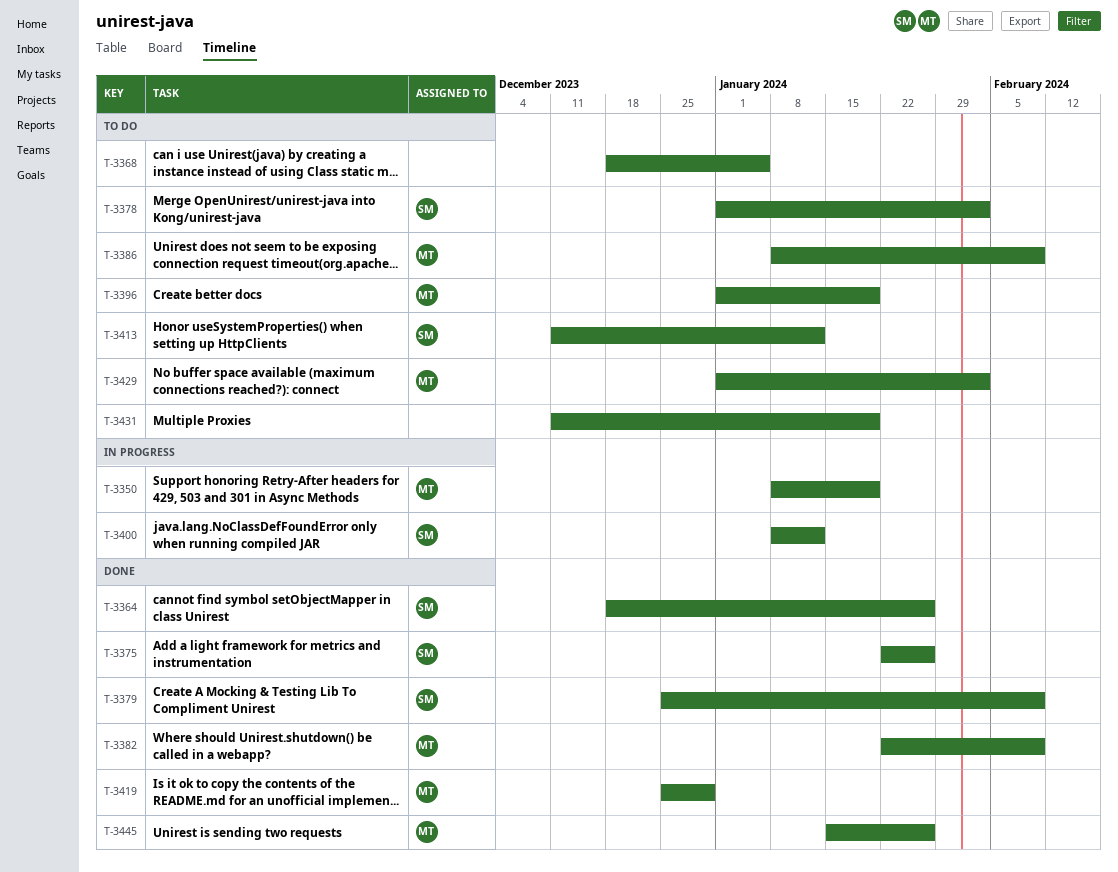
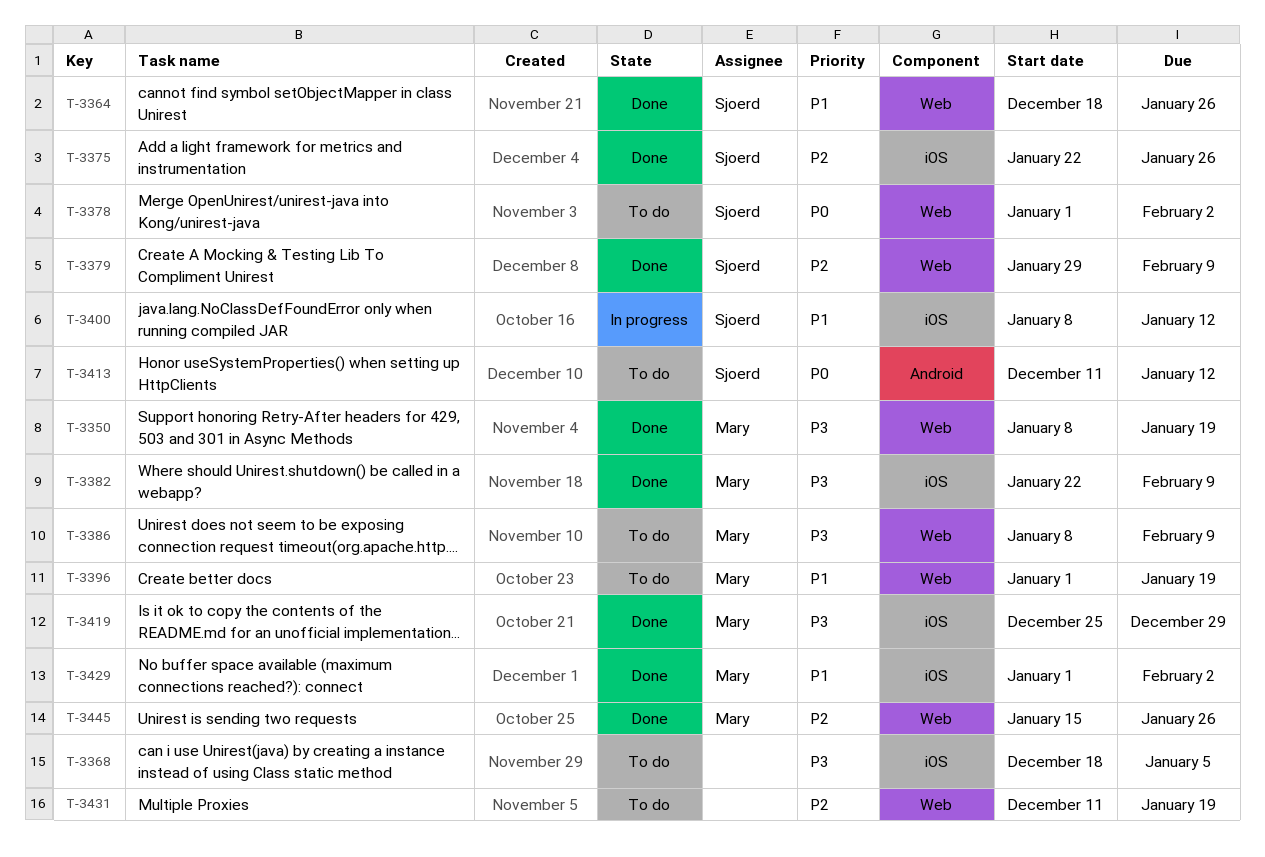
T-3350, status: In progress -> Done
T-3379, start: Dec 25 -> Jan 29
T-3429, status: To do -> Done

